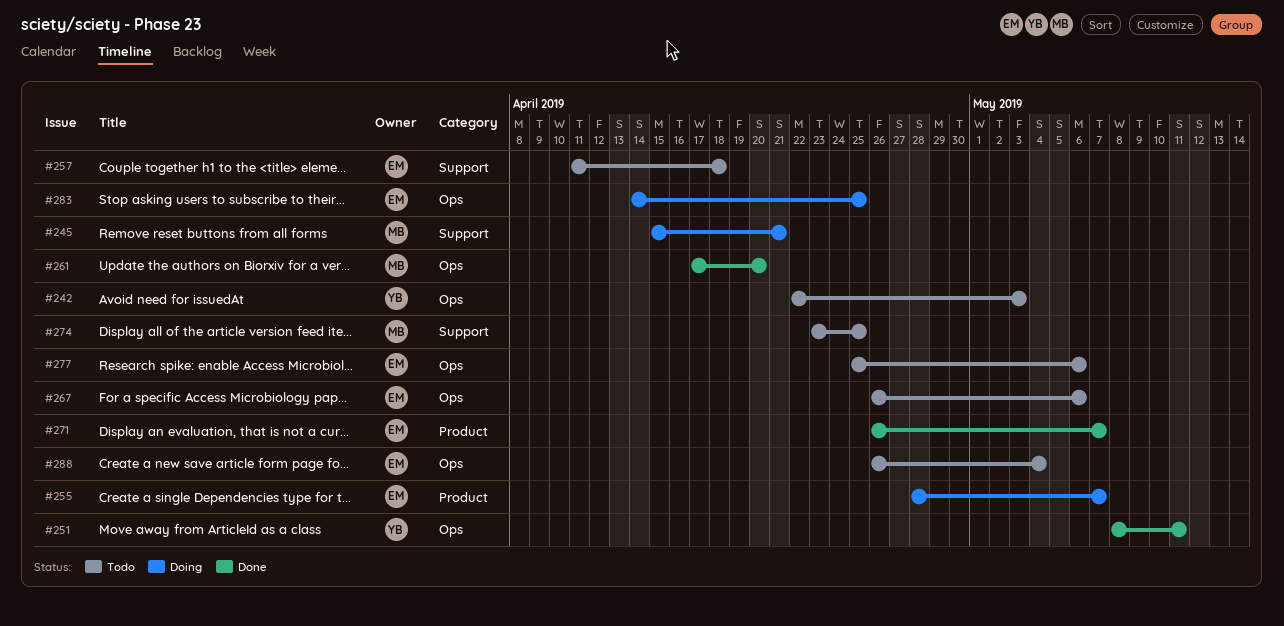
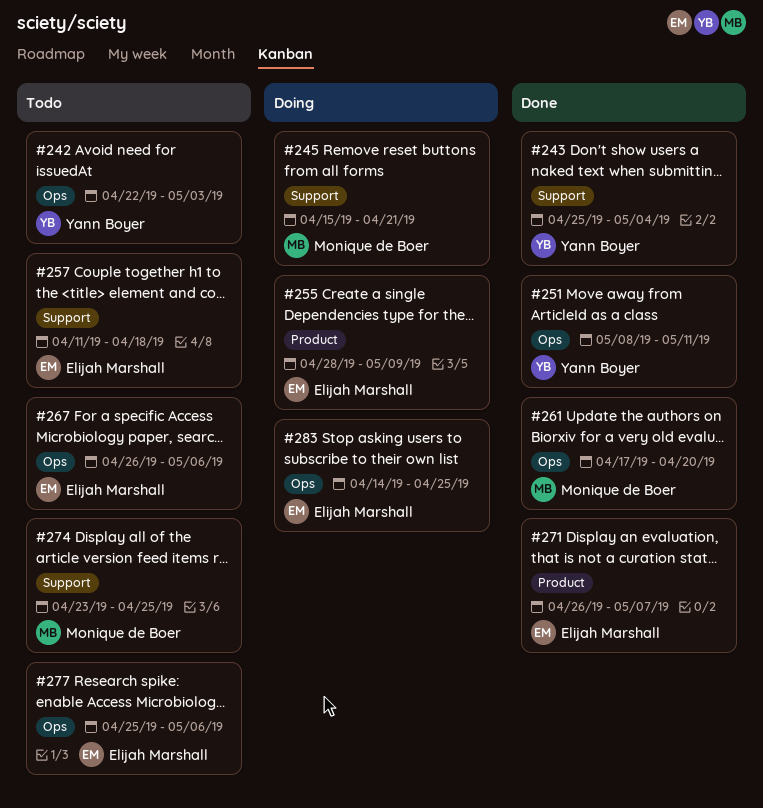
#243: none -> present
#255, due: May 7 -> May 9
#288: present -> none

